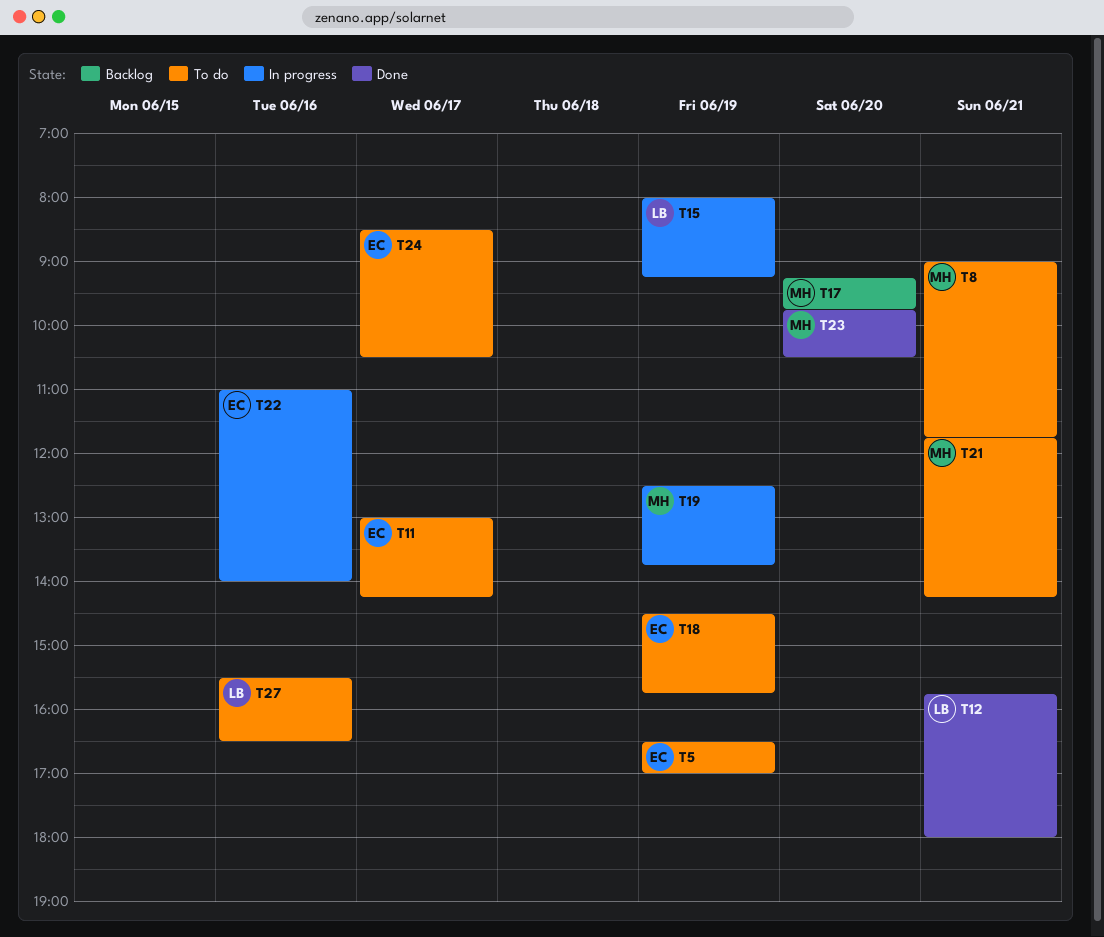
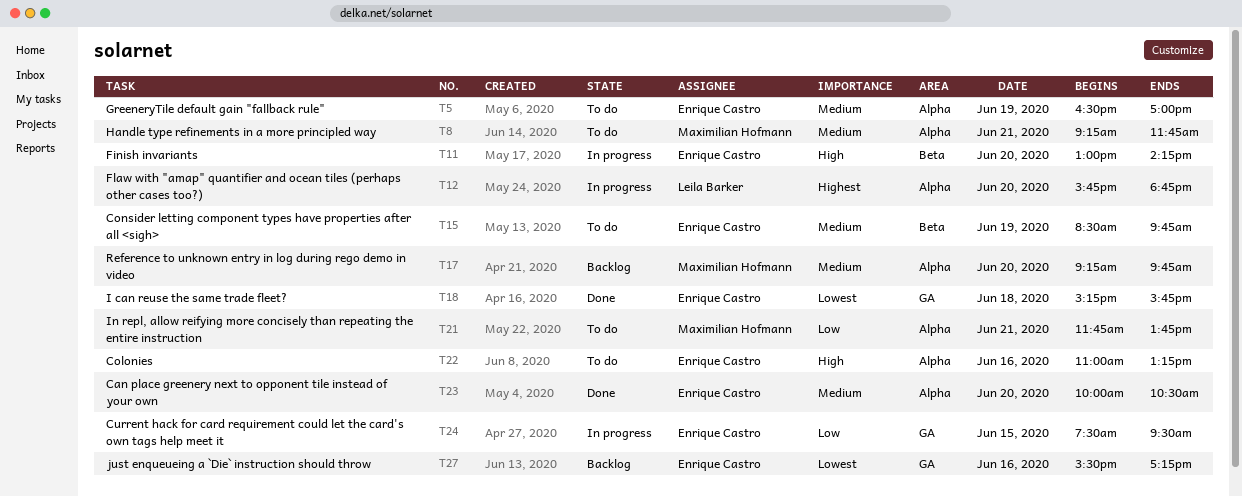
T8, begins: 09:00 -> 09:15
T11, status: To do -> In progress
T11, day: Jun 17 -> Jun 20
T12, status: Done -> In progress
T12, day: Jun 21 -> Jun 20
T12, ends: 18:00 -> 18:45
T15, status: In progress -> To do
T15, owner: Leila Barker -> Enrique Castro
T15, begins: 08:00 -> 08:30
T15, ends: 09:15 -> 09:45
T18, status: To do -> Done
T18, day: Jun 19 -> Jun 18
T18, begins: 14:30 -> 15:15
T19: present -> none
T21, ends: 14:15 -> 13:45
T22, status: In progress -> To do
T22, ends: 14:00 -> 13:15
T23, owner: Maximilian Hofmann -> Enrique Castro
T23, begins: 09:45 -> 10:00
T24, status: To do -> In progress
T24, day: Jun 17 -> Jun 15
T24, begins: 08:30 -> 07:30
T24, ends: 10:30 -> 09:30
T27, status: To do -> Backlog
T27, owner: Leila Barker -> Enrique Castro
T27, ends: 16:30 -> 17:15

